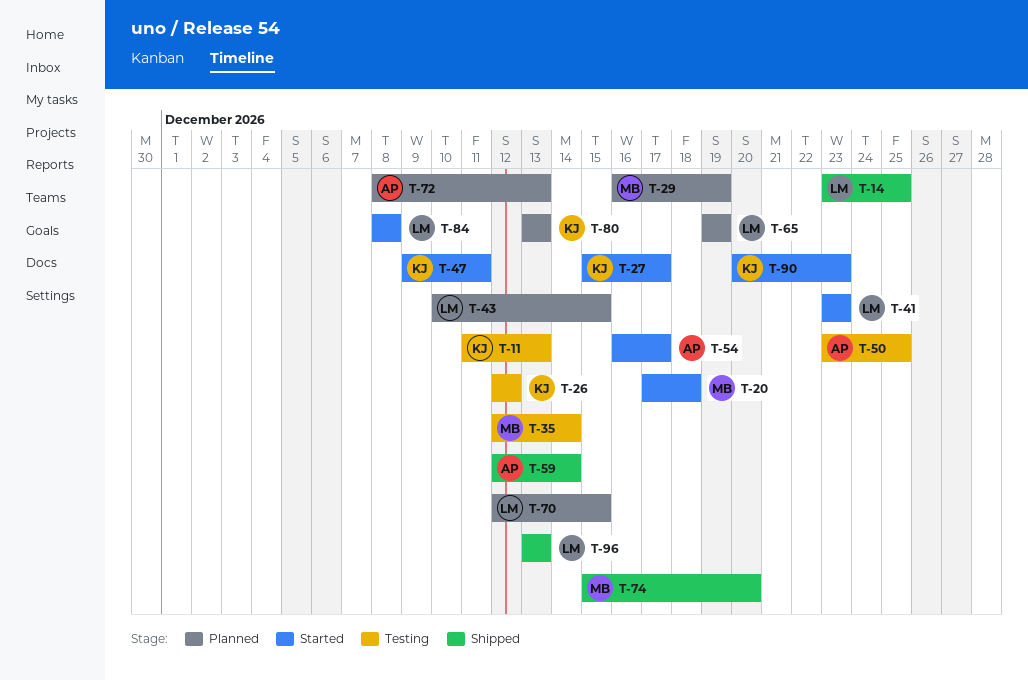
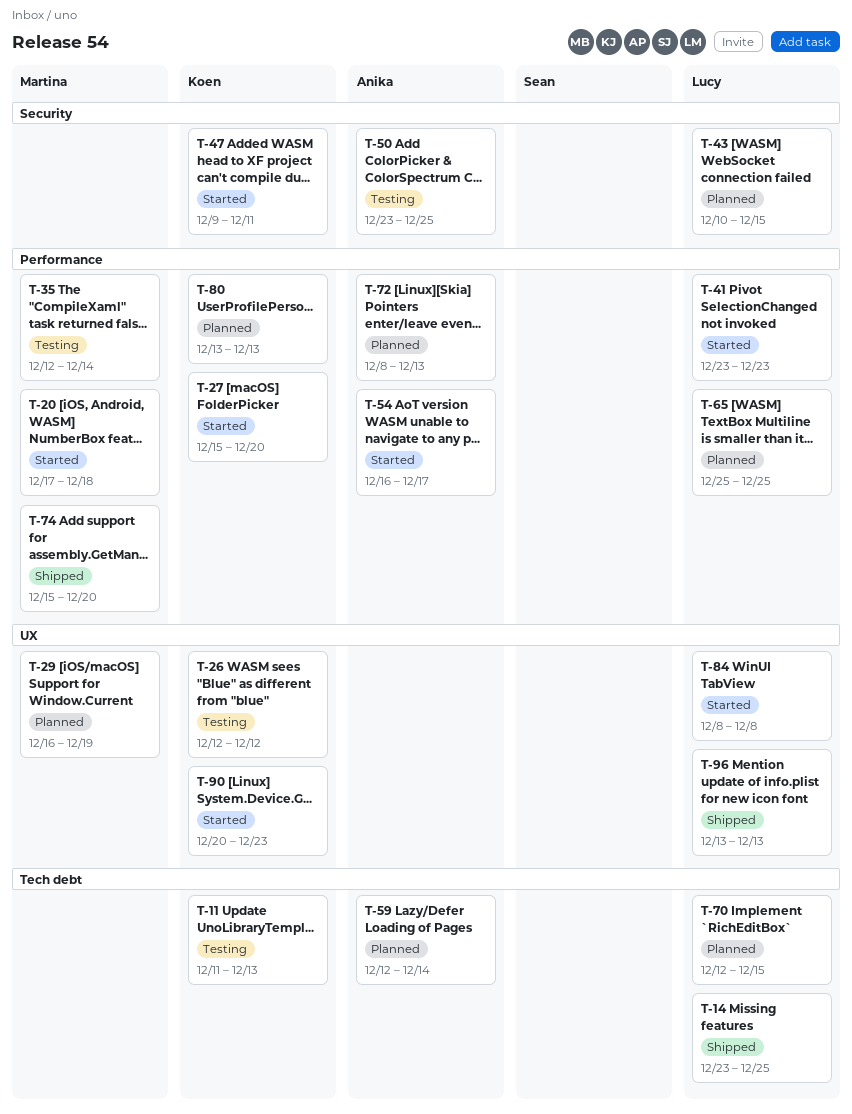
T-27, due: Dec 17 -> Dec 20
T-59, status: Shipped -> Planned
T-65, start: Dec 19 -> Dec 25
T-65, due: Dec 19 -> Dec 25

